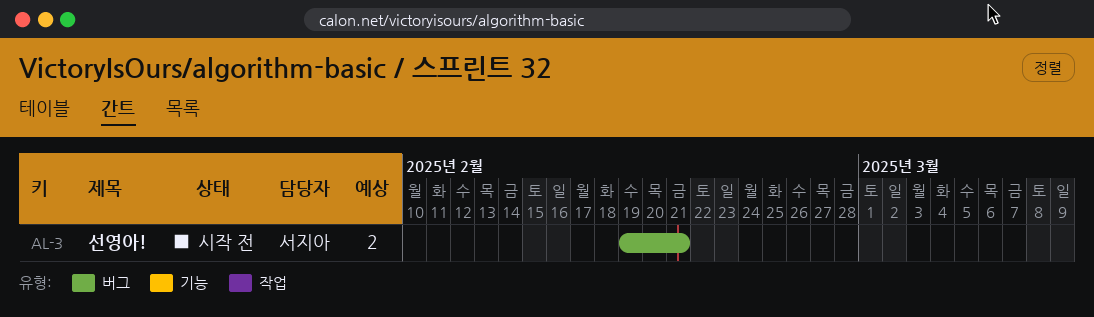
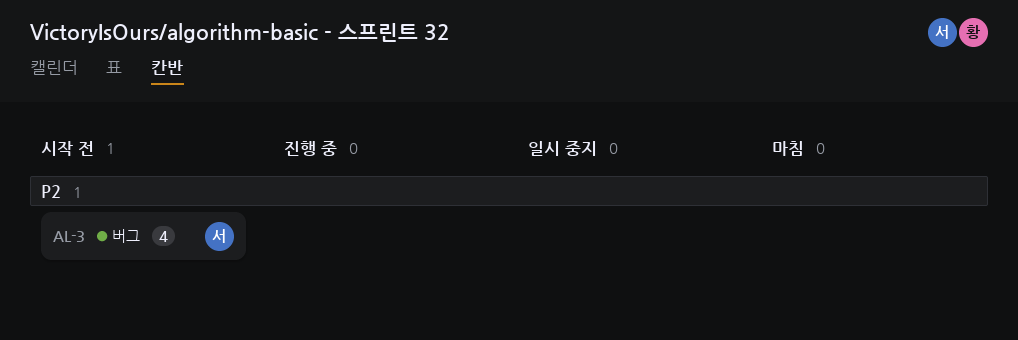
AL-3, estimate: 2 -> 4

